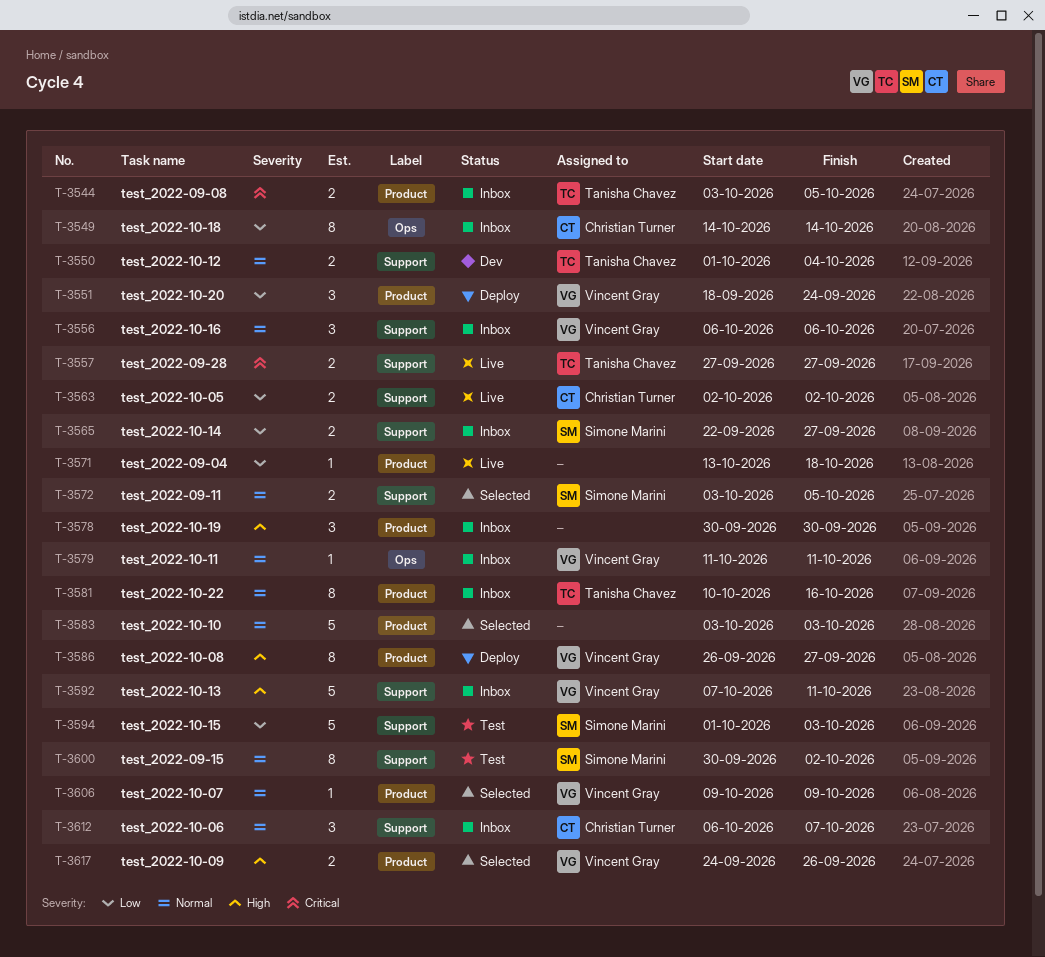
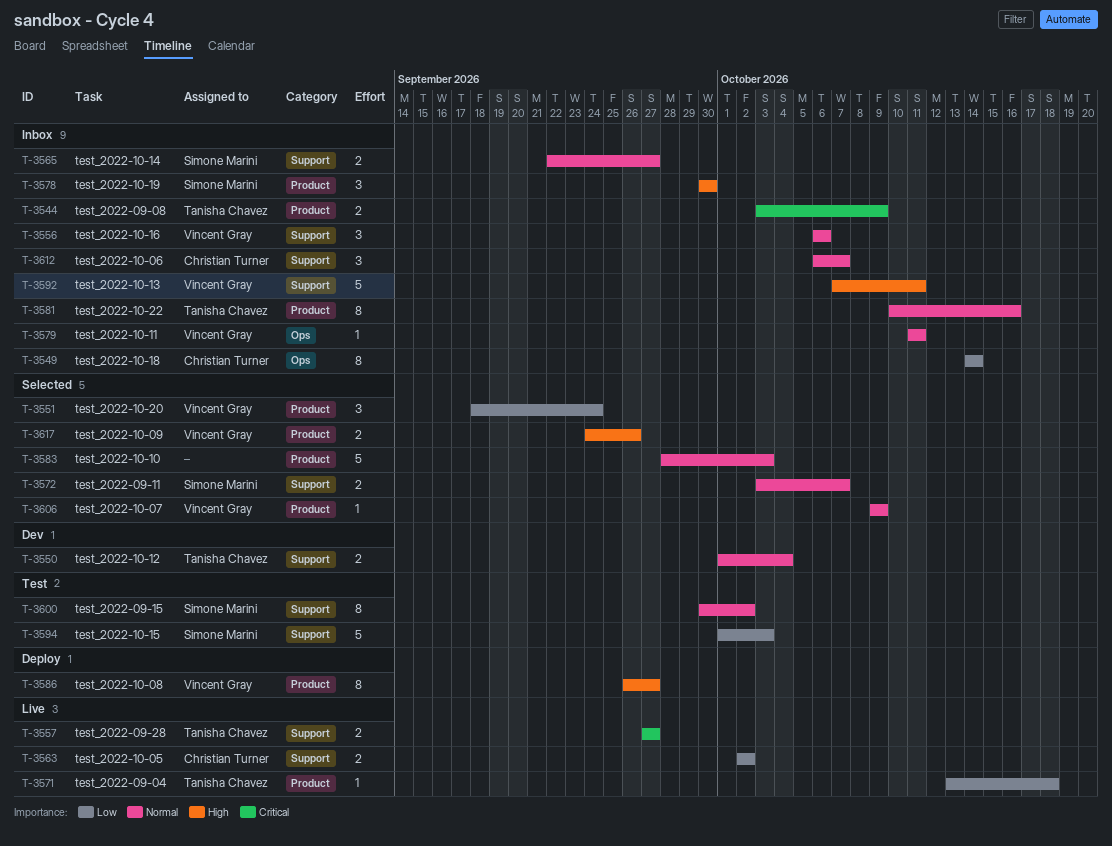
T-3544, due: Oct 5 -> Oct 9
T-3551, status: Deploy -> Selected
T-3565, priority: Low -> Normal
T-3571, owner: none -> Tanisha Chavez
T-3572, due: Oct 5 -> Oct 7
T-3578, owner: none -> Simone Marini
T-3583, start: Oct 3 -> Sep 28

